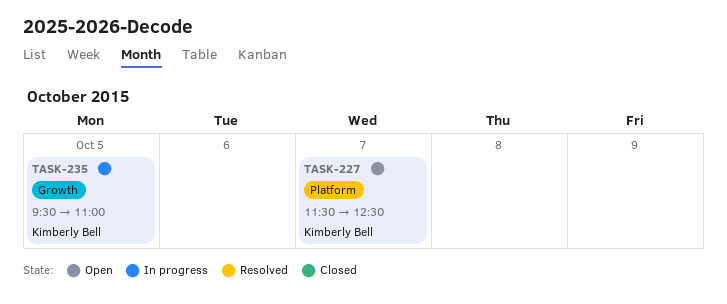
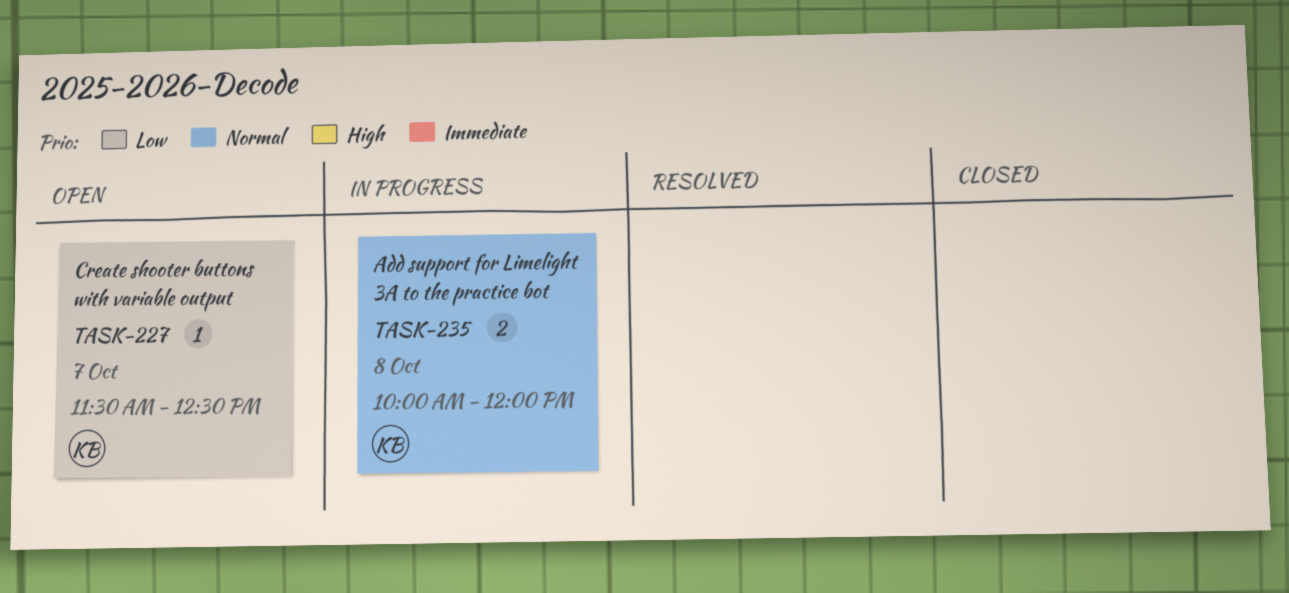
TASK-235, day: Oct 5 -> Oct 8
TASK-235, begins: 09:30 -> 10:00
TASK-235, ends: 11:00 -> 12:00

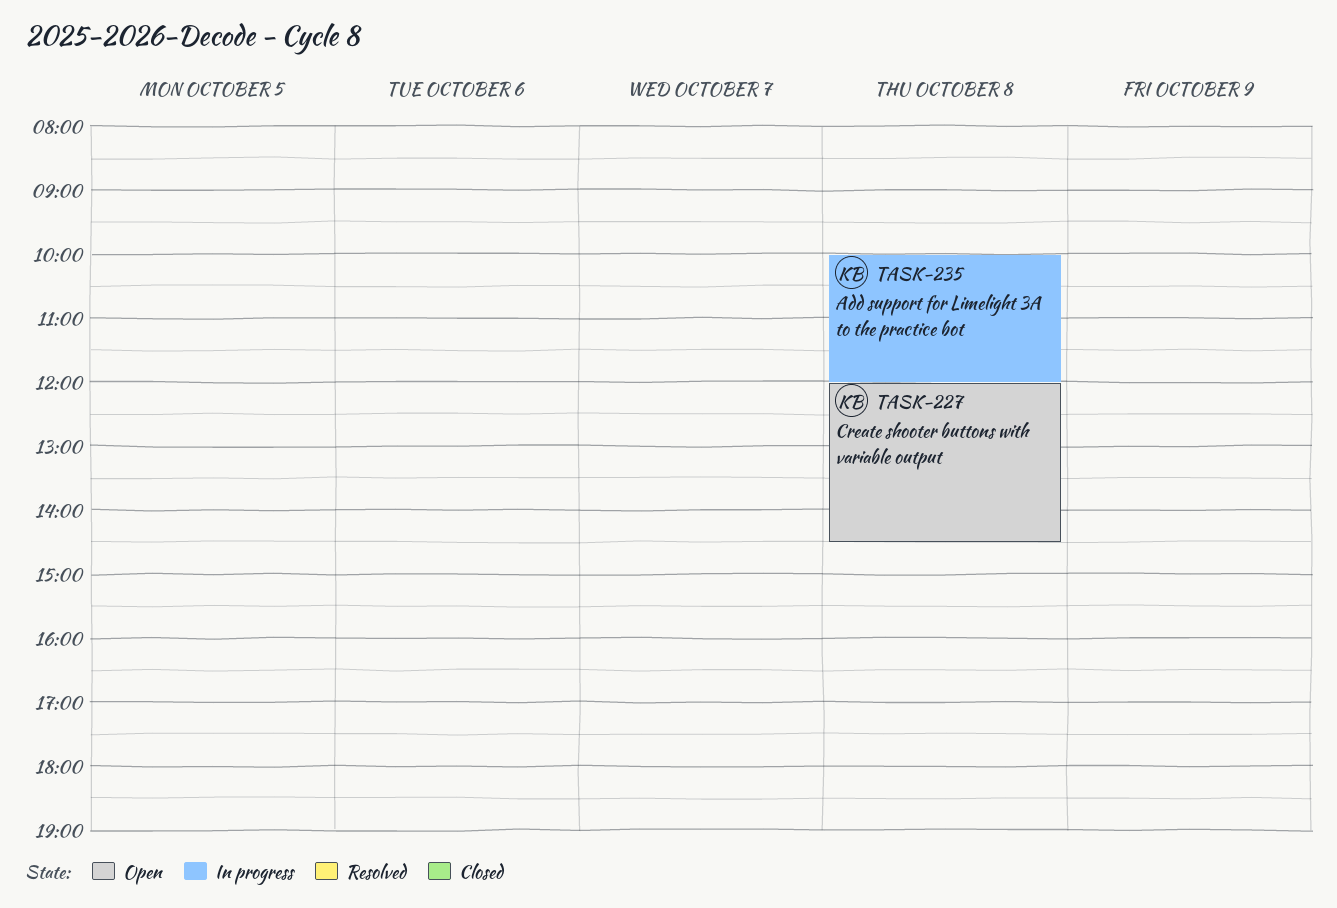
TASK-227, day: Oct 7 -> Oct 8
TASK-227, begins: 11:30 -> 12:00
TASK-227, ends: 12:30 -> 14:30

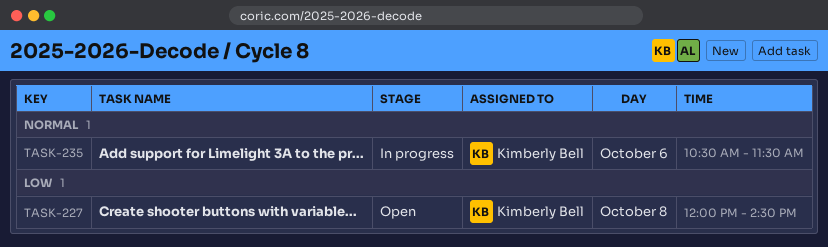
TASK-235, day: Oct 8 -> Oct 6
TASK-235, begins: 10:00 -> 10:30
TASK-235, ends: 12:00 -> 11:30

